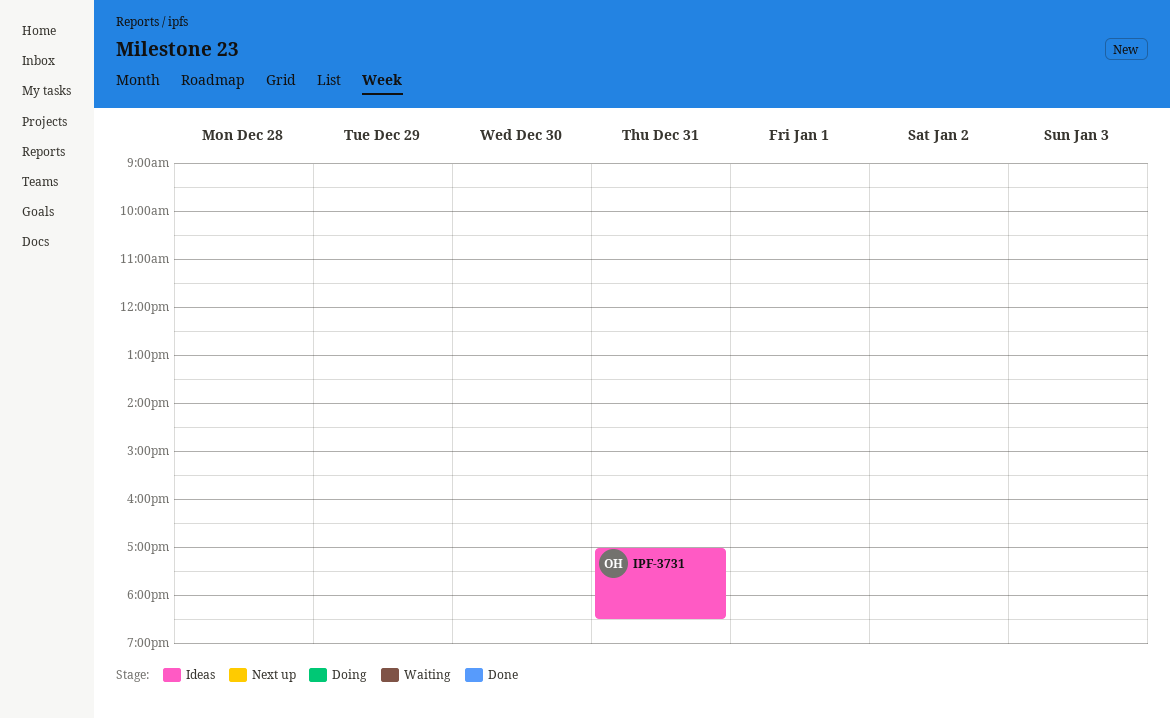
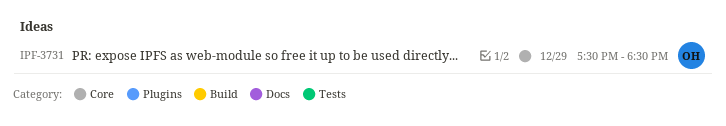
IPF-3731, day: Dec 31 -> Dec 29
IPF-3731, begins: 17:00 -> 17:30

